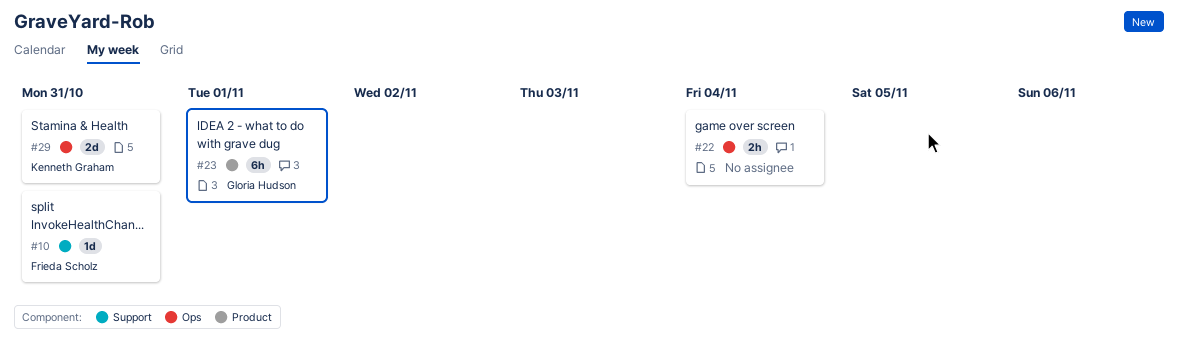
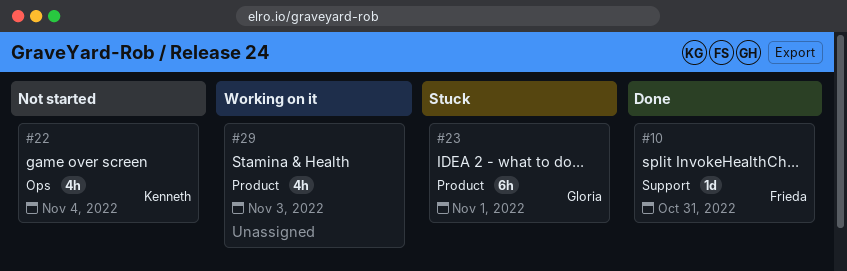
#22, owner: none -> Kenneth Graham
#22, estimate: 2h -> 4h
#29, owner: Kenneth Graham -> none
#29, label: Ops -> Product
#29, estimate: 2d -> 4h
#29, due: Oct 31 -> Nov 3

